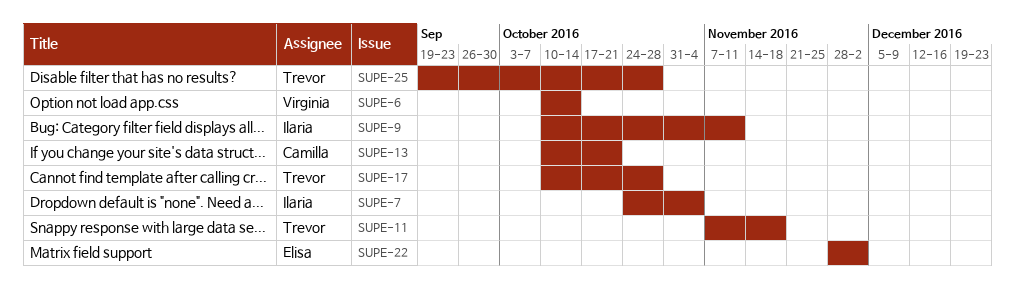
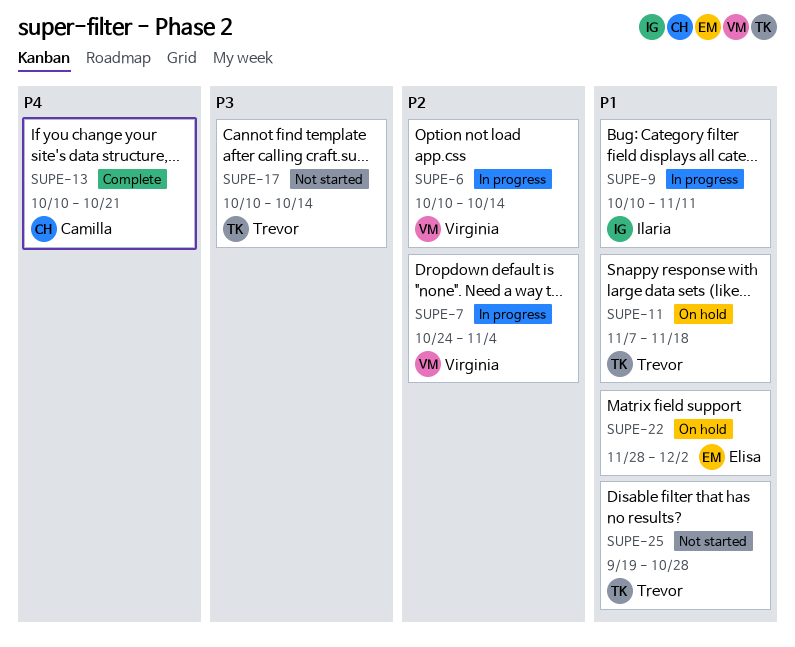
SUPE-7, owner: Ilaria -> Virginia
SUPE-17, due: Oct 28 -> Oct 14

